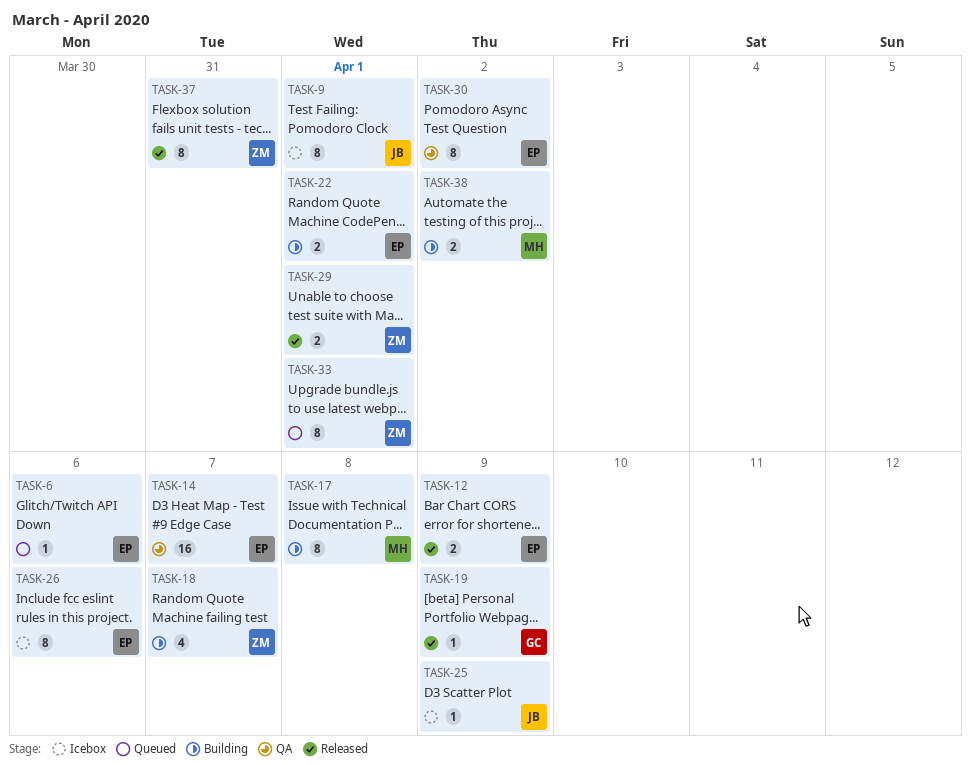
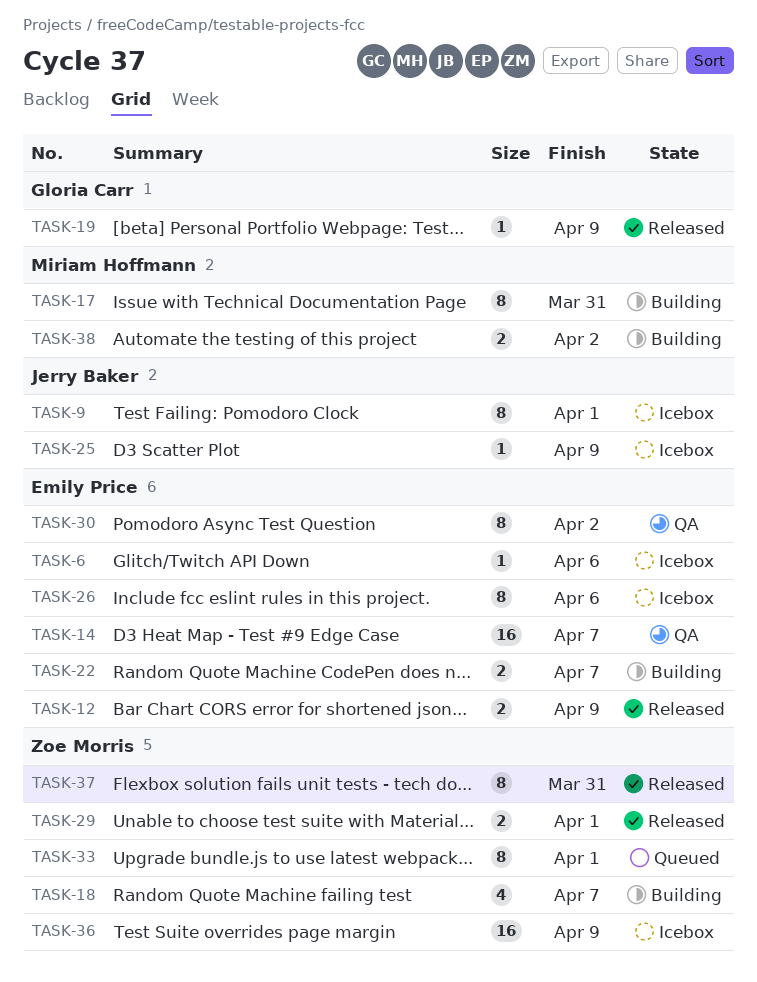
TASK-6, status: Queued -> Icebox
TASK-17, due: Apr 8 -> Mar 31
TASK-22, due: Apr 1 -> Apr 7
TASK-36: none -> present

